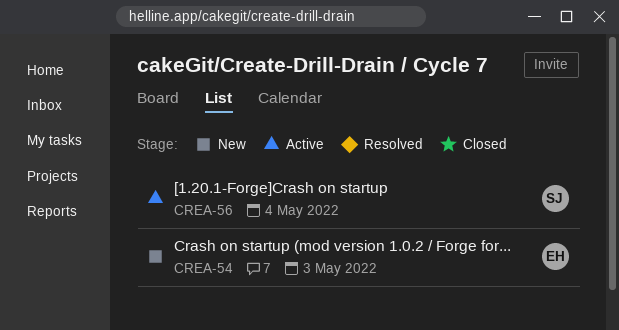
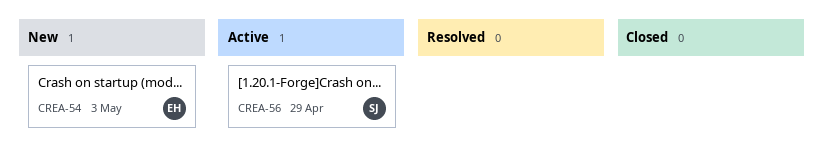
CREA-56, due: May 4 -> Apr 29

